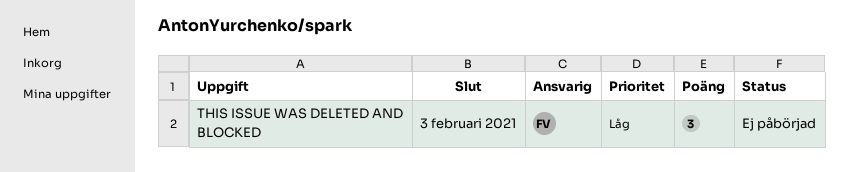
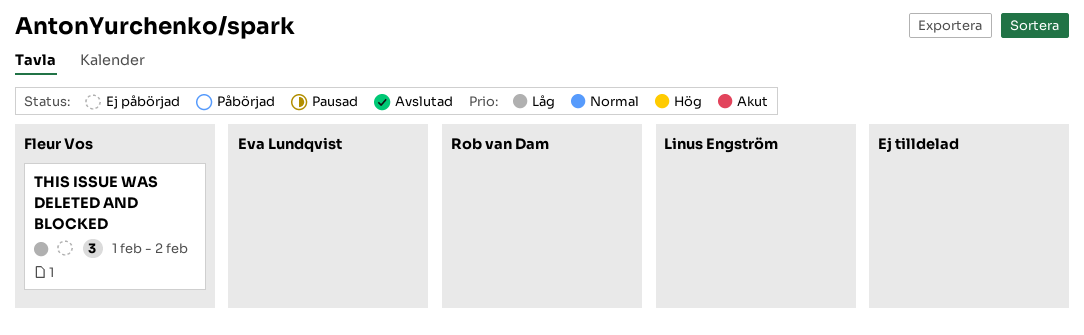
THIS ISSUE WAS DELETED AND BLOCKED, due: Feb 3 -> Feb 2

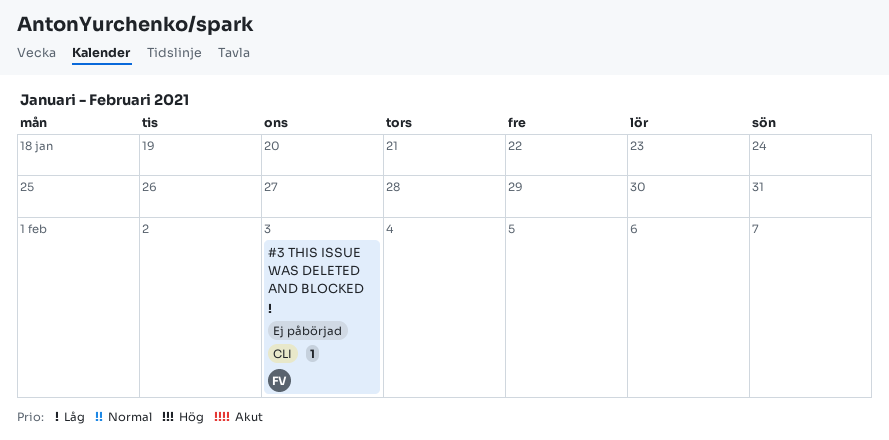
THIS ISSUE WAS DELETED AND BLOCKED, estimate: 3 -> 1
THIS ISSUE WAS DELETED AND BLOCKED, due: Feb 2 -> Feb 3

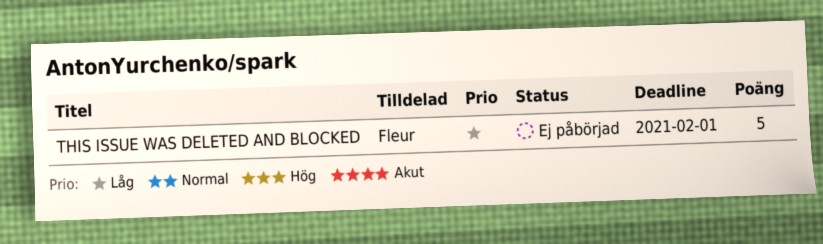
THIS ISSUE WAS DELETED AND BLOCKED, estimate: 1 -> 5
THIS ISSUE WAS DELETED AND BLOCKED, due: Feb 3 -> Feb 1

